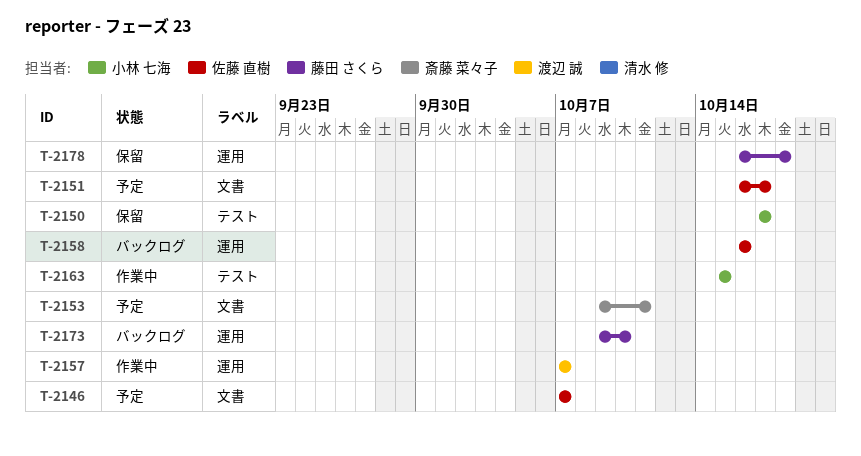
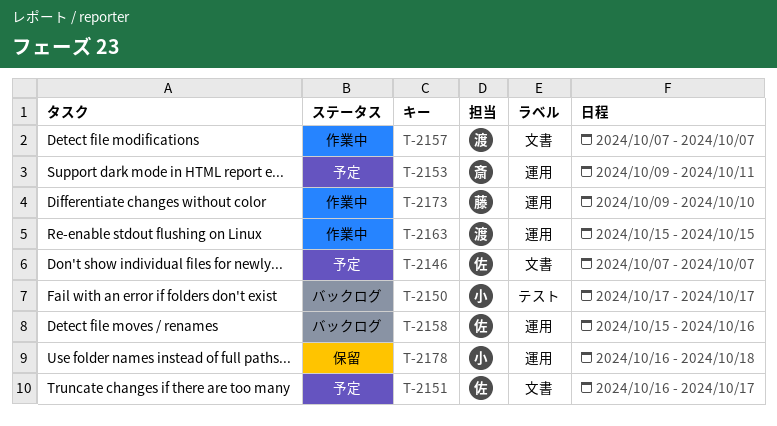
T-2150, status: 保留 -> バックログ
T-2153, label: 文書 -> 運用
T-2157, label: 運用 -> 文書
T-2158, start: Oct 16 -> Oct 15
T-2163, owner: 小林 七海 -> 渡辺 誠
T-2163, label: テスト -> 運用
T-2173, status: バックログ -> 作業中
T-2178, owner: 藤田 さくら -> 小林 七海

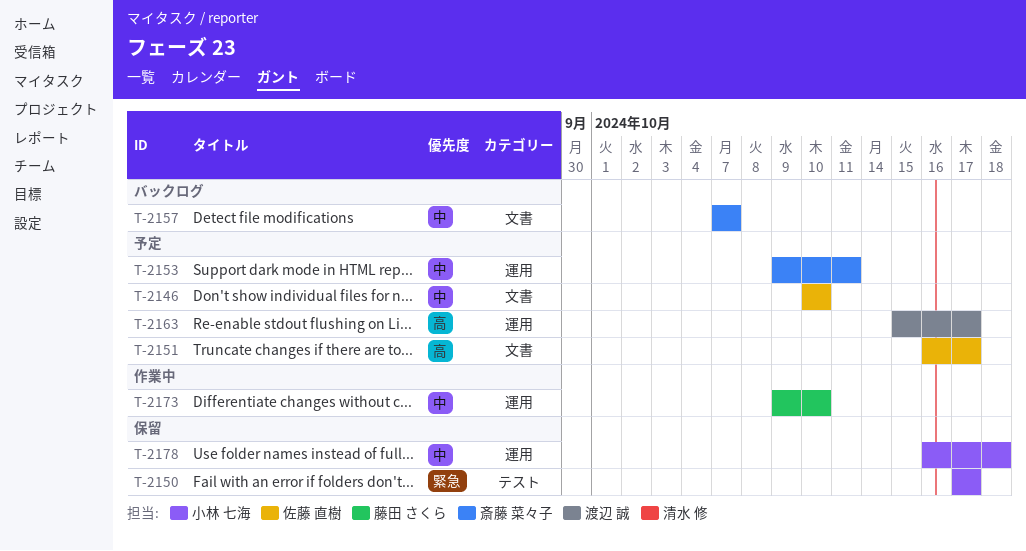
T-2146, start: Oct 7 -> Oct 10
T-2146, due: Oct 7 -> Oct 10
T-2150, status: バックログ -> 保留
T-2157, status: 作業中 -> バックログ
T-2157, owner: 渡辺 誠 -> 斎藤 菜々子
T-2158: present -> none
T-2163, status: 作業中 -> 予定
T-2163, due: Oct 15 -> Oct 17

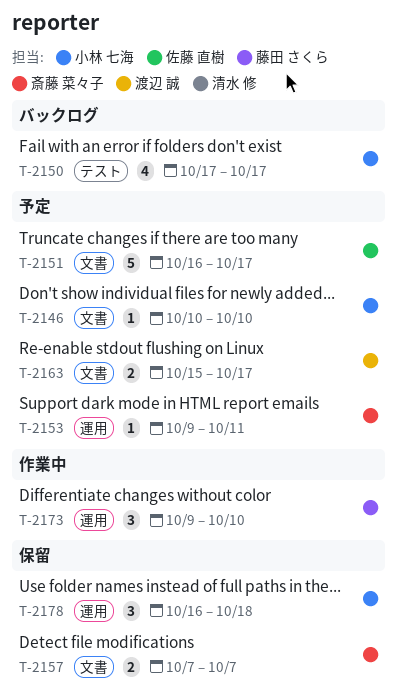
T-2146, owner: 佐藤 直樹 -> 小林 七海
T-2150, status: 保留 -> バックログ
T-2157, status: バックログ -> 保留
T-2163, label: 運用 -> 文書

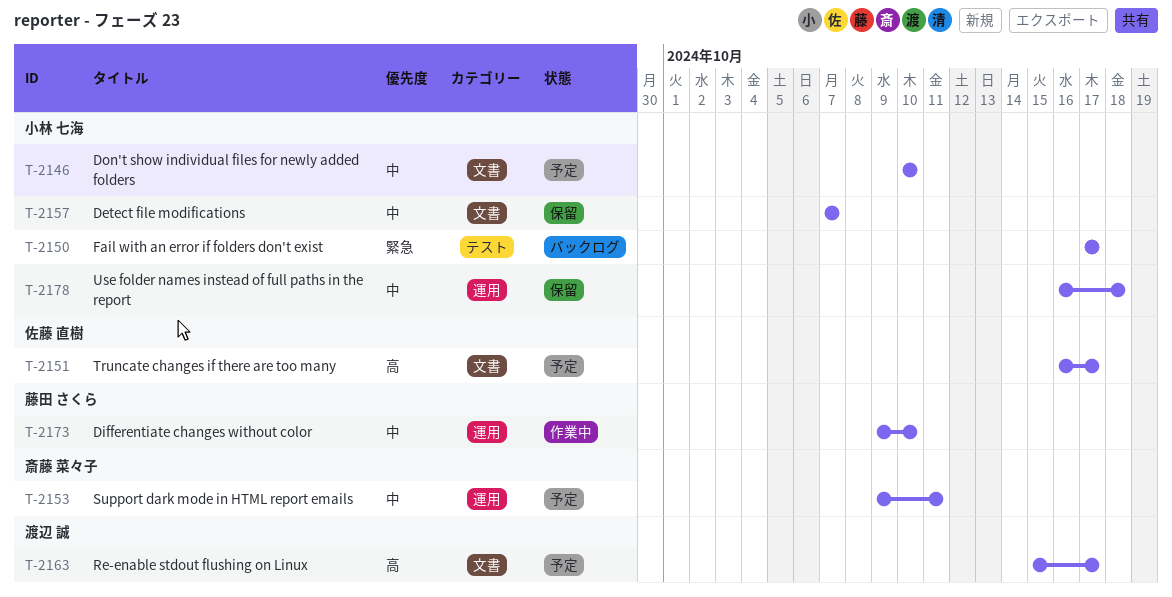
T-2157, owner: 斎藤 菜々子 -> 小林 七海

